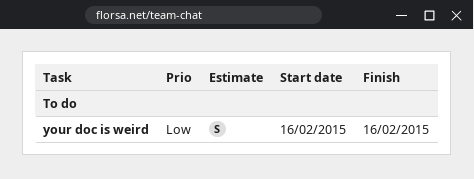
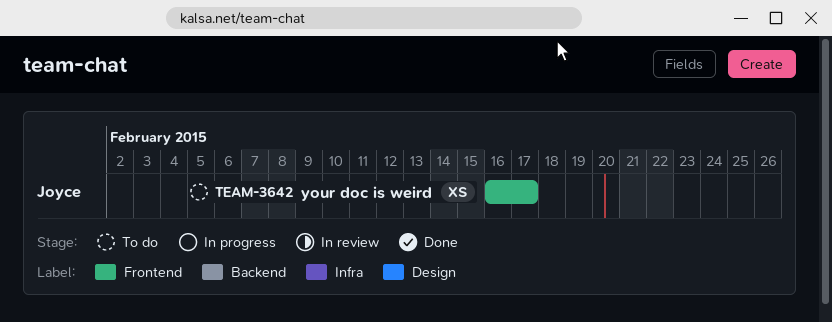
your doc is weird, estimate: S -> XS
your doc is weird, due: Feb 16 -> Feb 17

